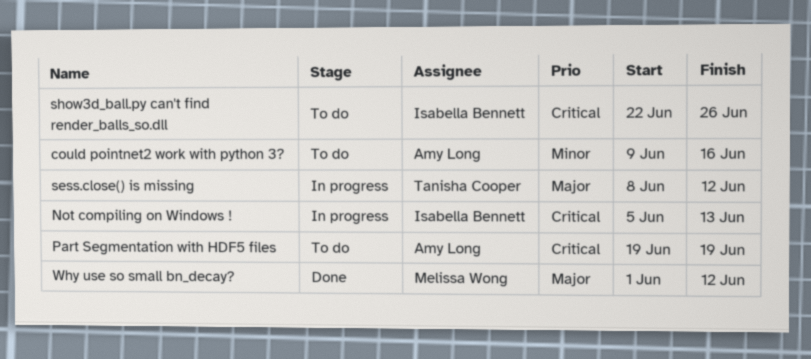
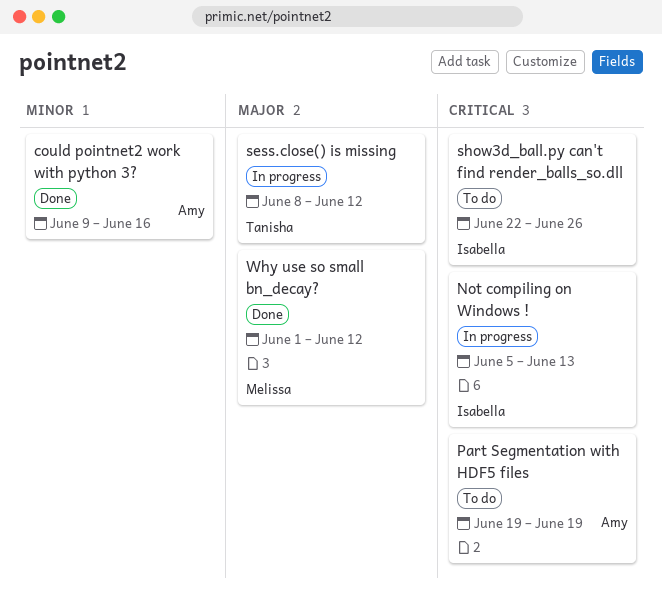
could pointnet2 work with python 3?, status: To do -> Done

